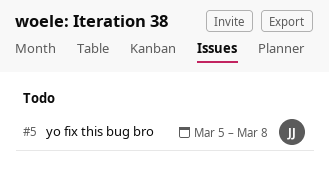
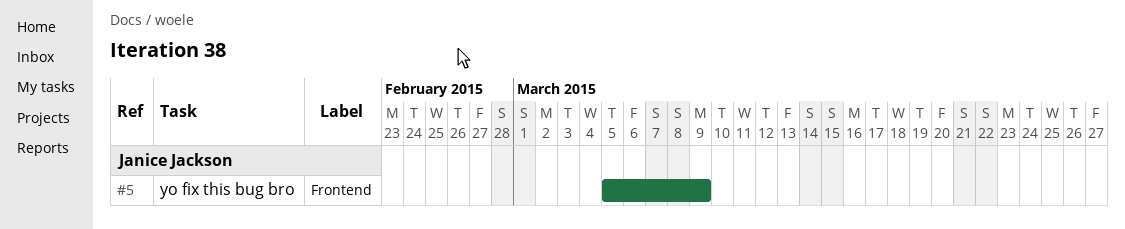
#5, due: Mar 8 -> Mar 9

